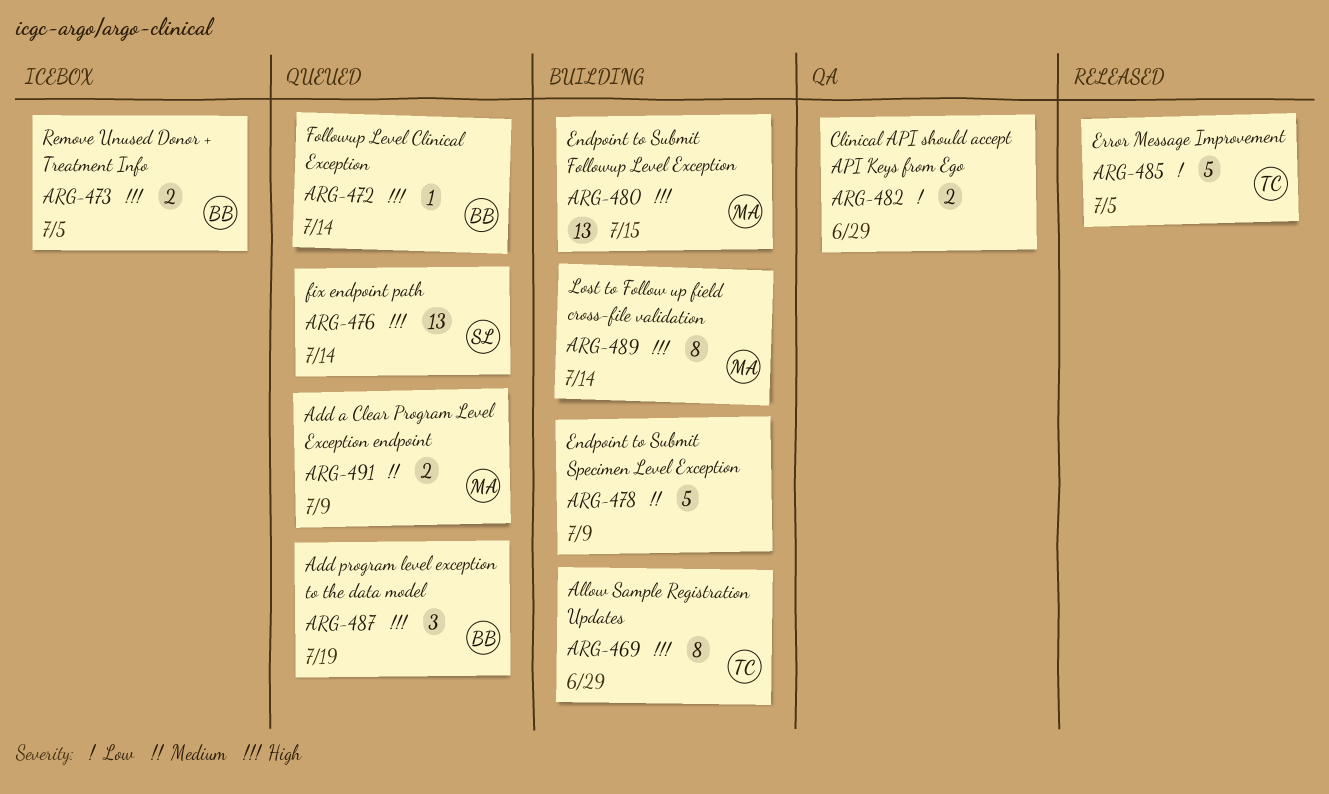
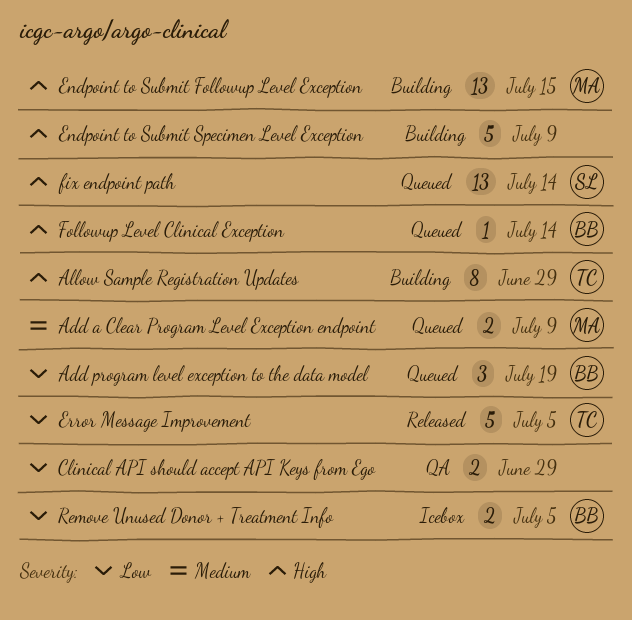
Add program level exception to the data model, priority: High -> Low
Endpoint to Submit Specimen Level Exception, priority: Medium -> High
Lost to Follow up field cross-file validation: present -> none
Remove Unused Donor + Treatment Info, priority: High -> Low

